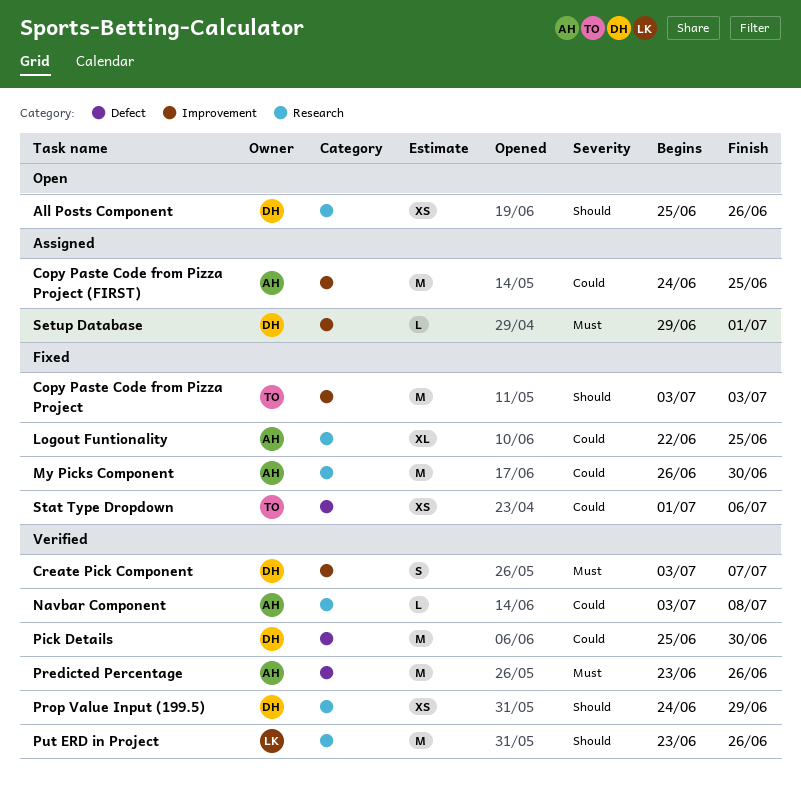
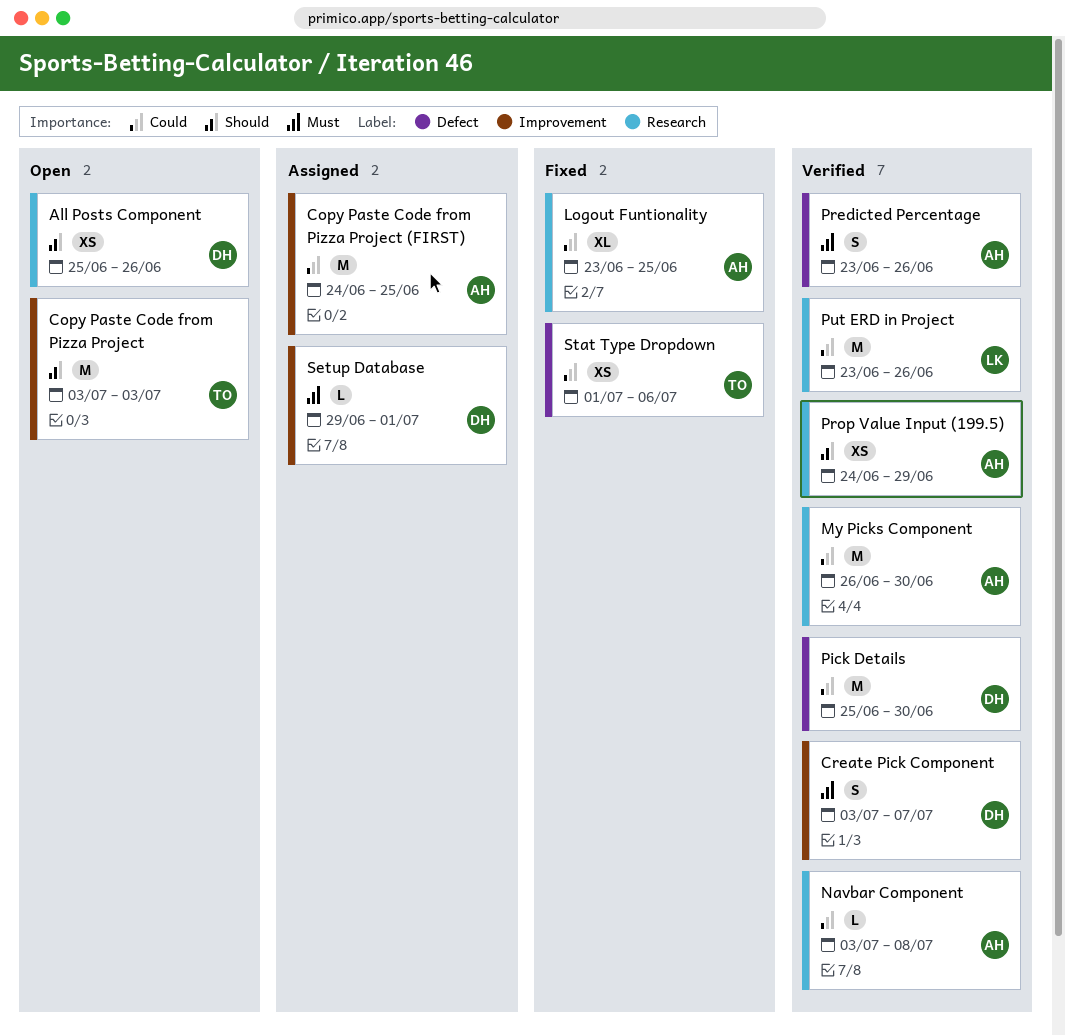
Copy Paste Code from Pizza Project, status: Fixed -> Open
Logout Funtionality, start: Jun 22 -> Jun 23
My Picks Component, status: Fixed -> Verified
Predicted Percentage, estimate: M -> S
Prop Value Input (199.5), owner: DH -> AH
Put ERD in Project, priority: Should -> Could

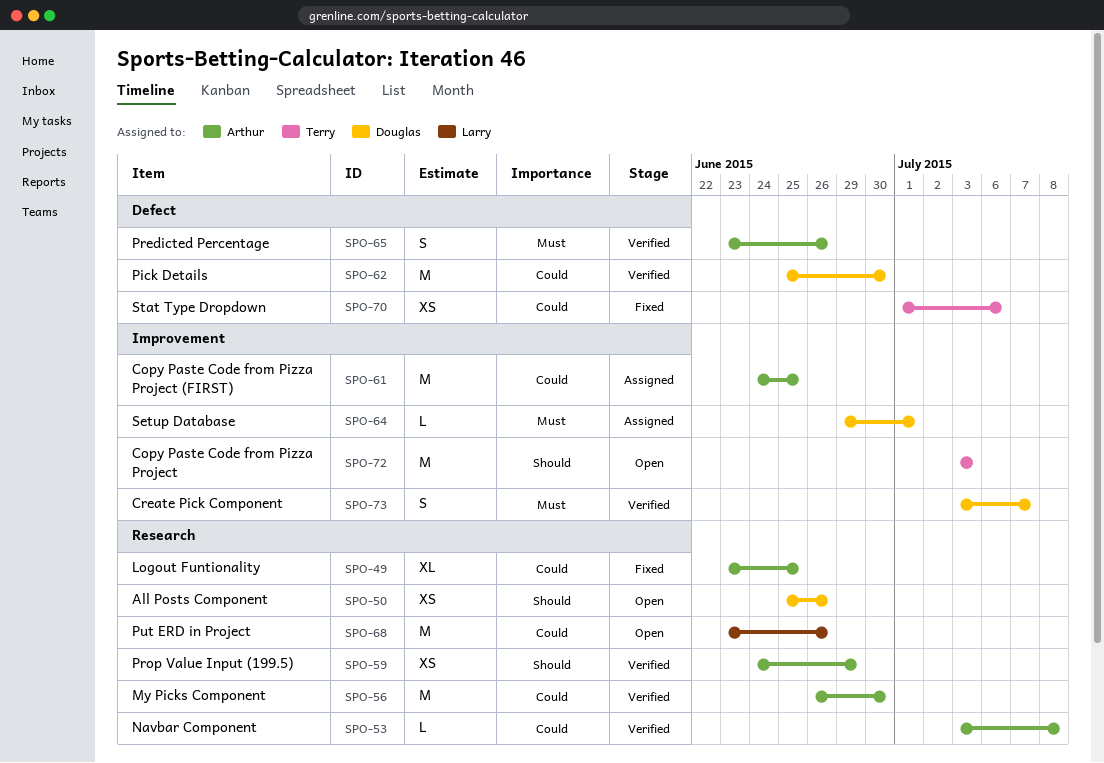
Put ERD in Project, status: Verified -> Open

